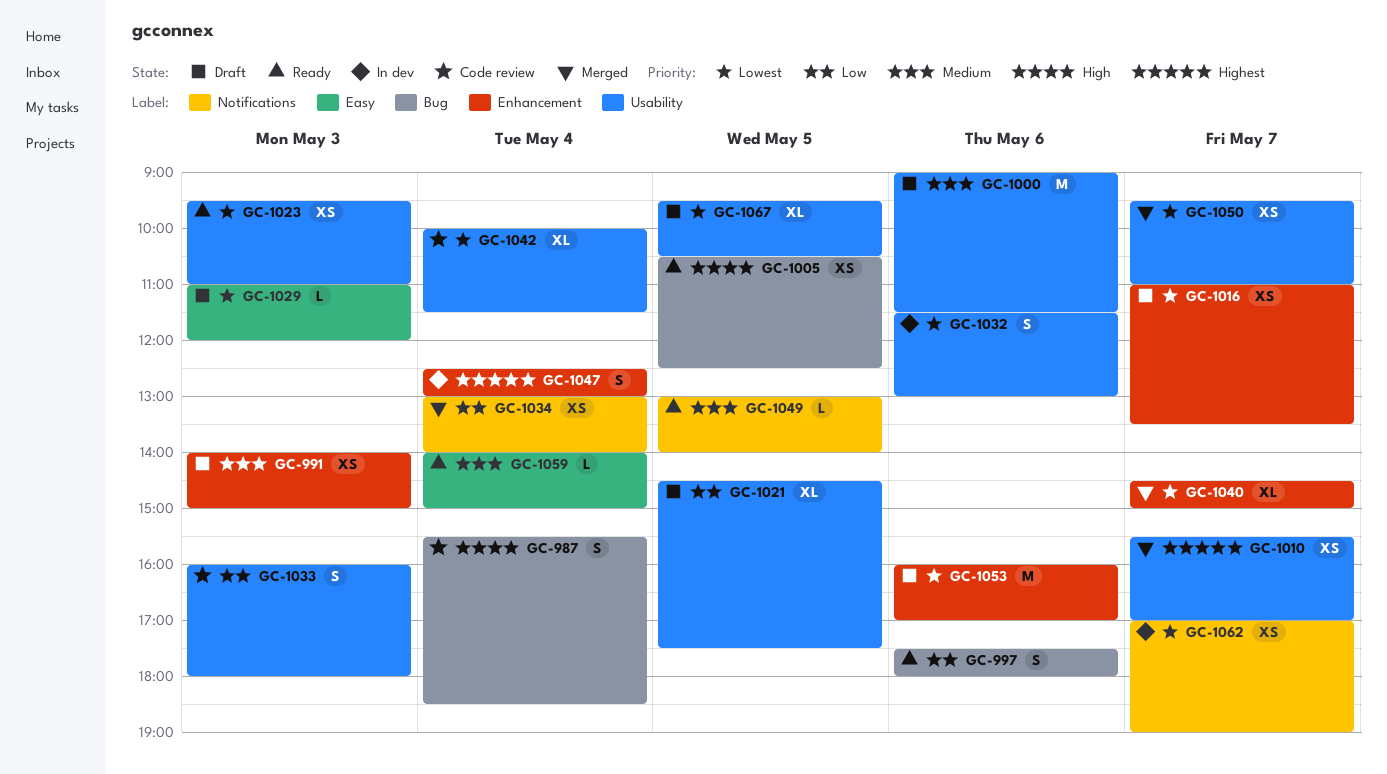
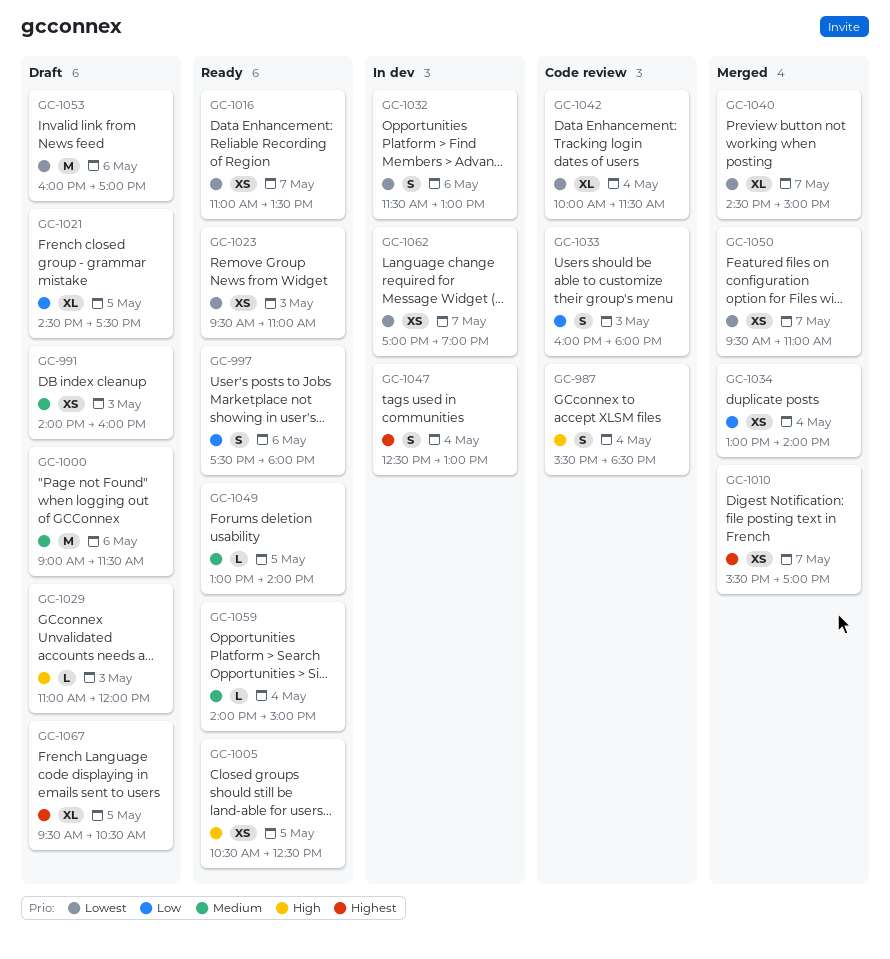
GC-991, ends: 15:00 -> 16:00
GC-1016, status: Draft -> Ready
GC-1029, priority: Lowest -> High
GC-1067, priority: Lowest -> Highest

